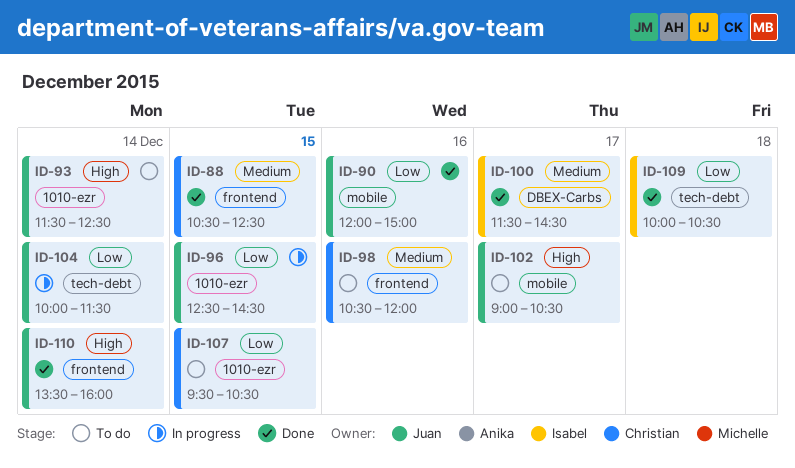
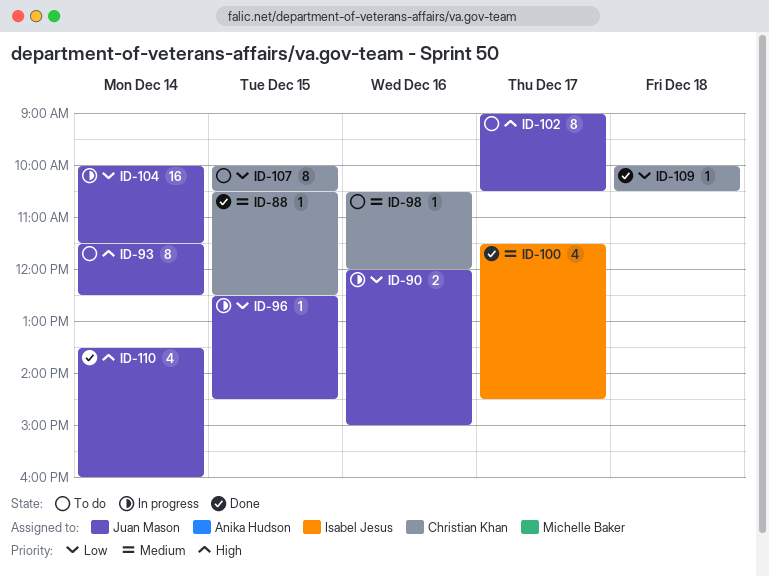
ID-90, status: Done -> In progress
ID-107, begins: 09:30 -> 10:00
ID-109, owner: Isabel Jesus -> Christian Khan

